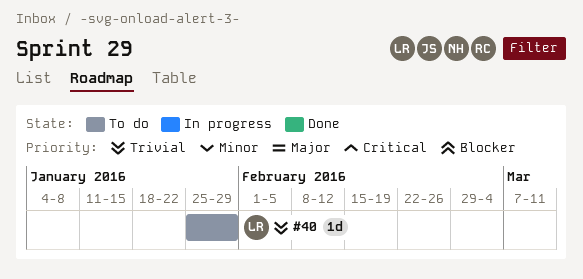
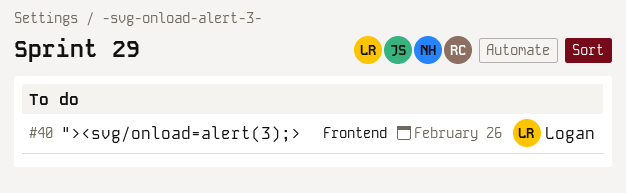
#40, due: Jan 29 -> Feb 26

